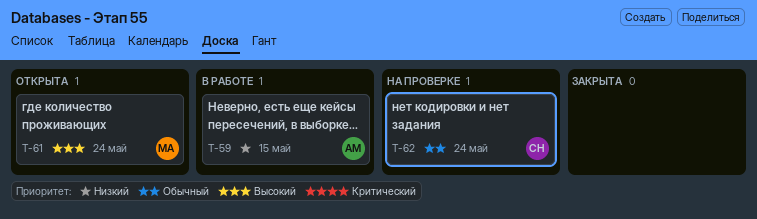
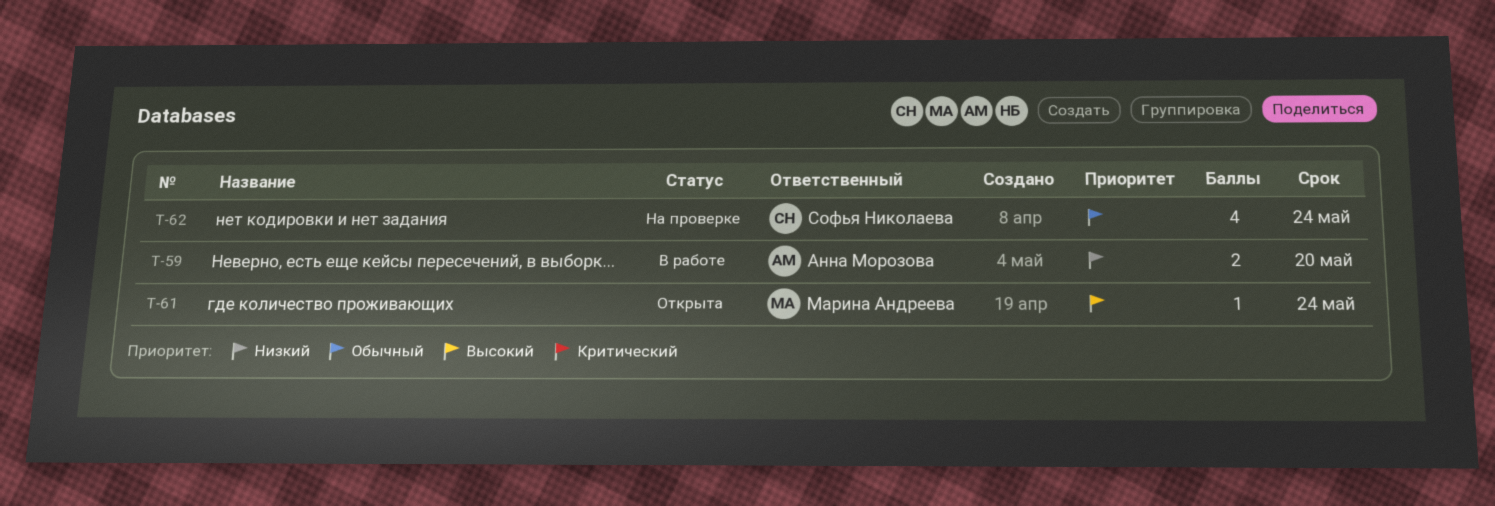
T-59, due: May 15 -> May 20

